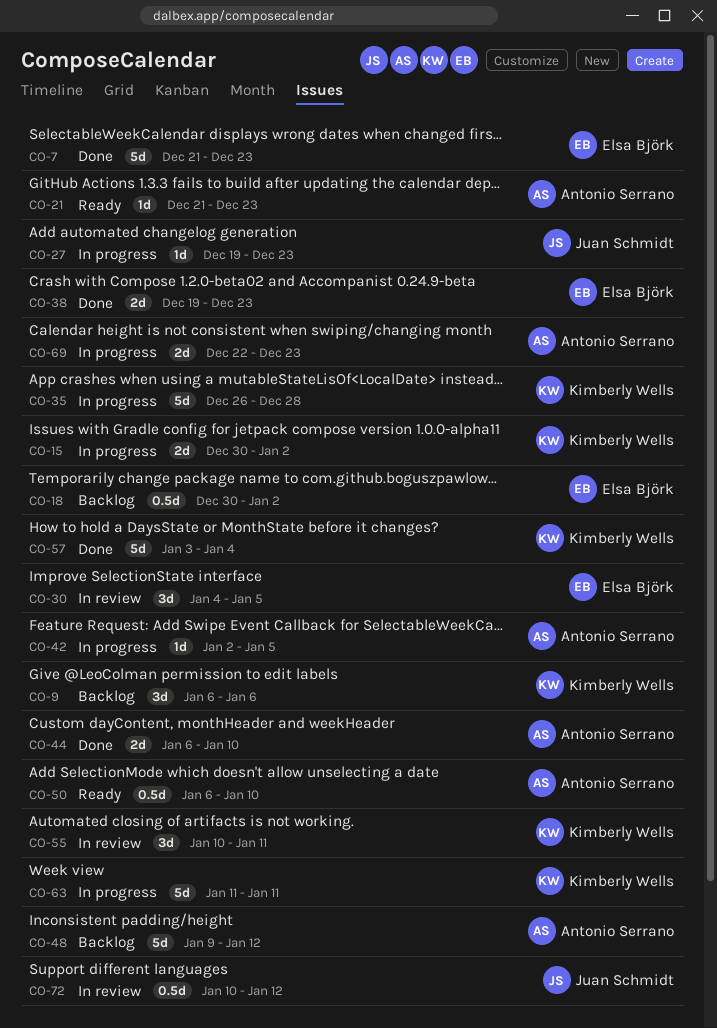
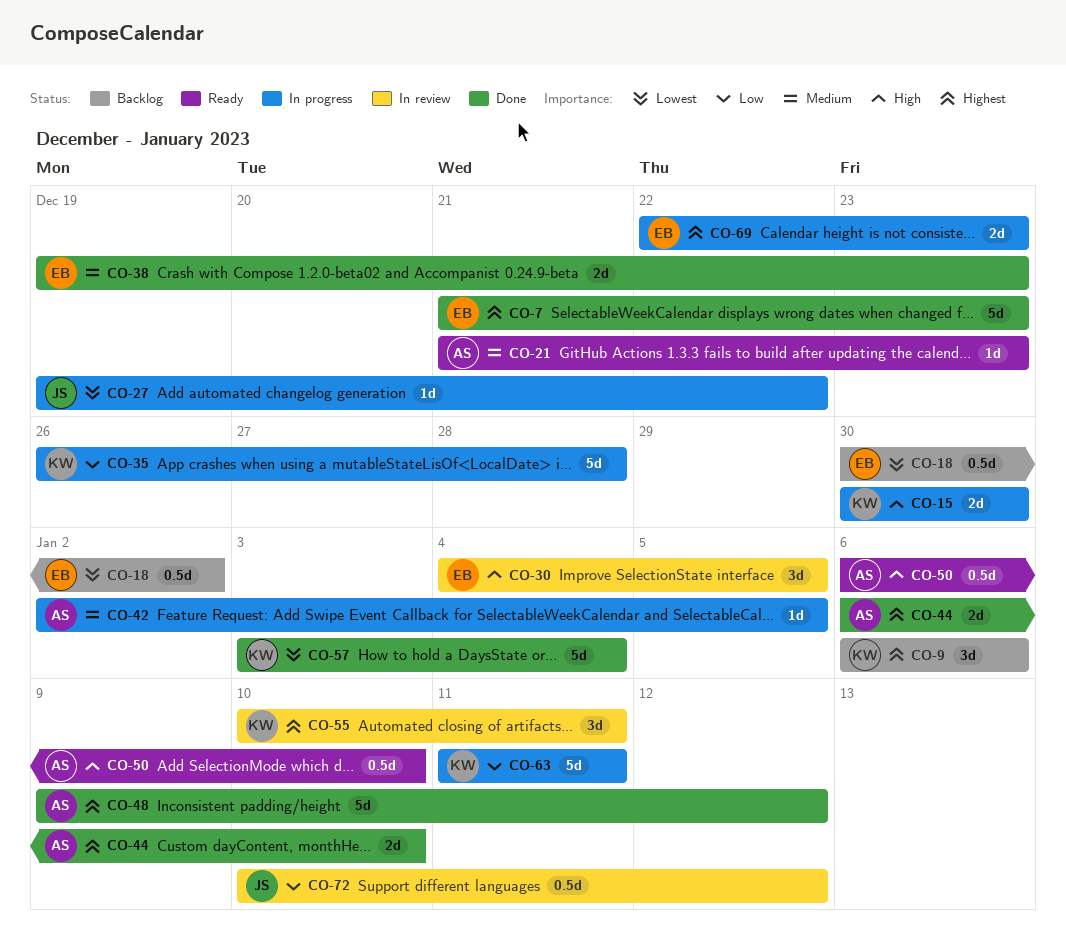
CO-15, due: Jan 2 -> Dec 30
CO-27, due: Dec 23 -> Dec 22
CO-48, status: Backlog -> Done
CO-69, owner: Antonio Serrano -> Elsa Björk

